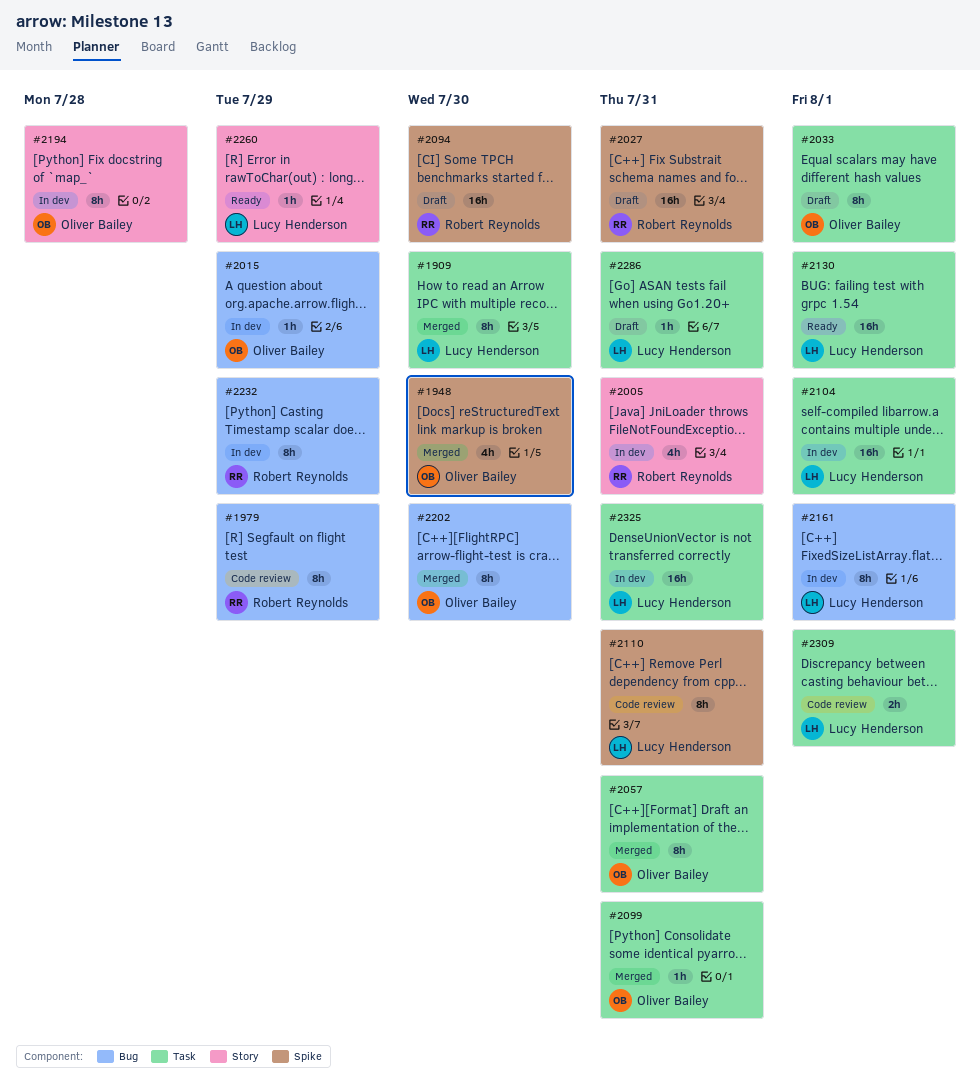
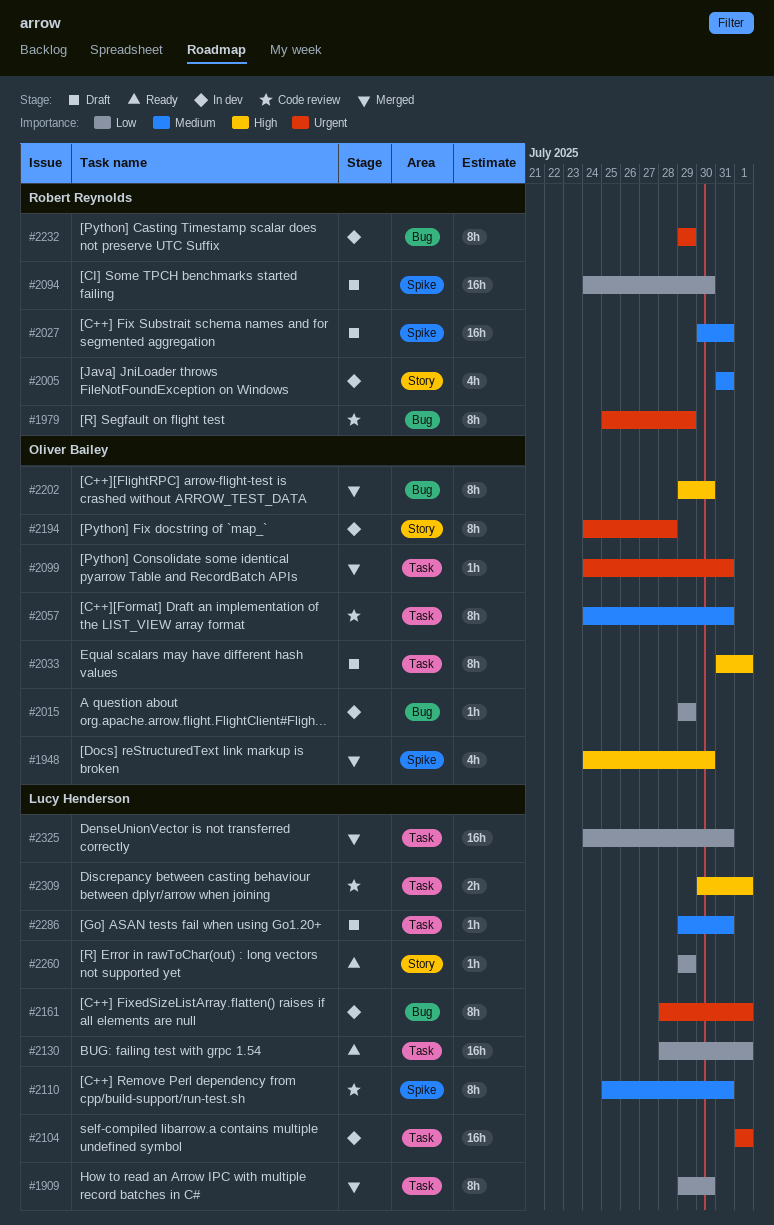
#2057, status: Merged -> Code review
#2325, status: In dev -> Merged

